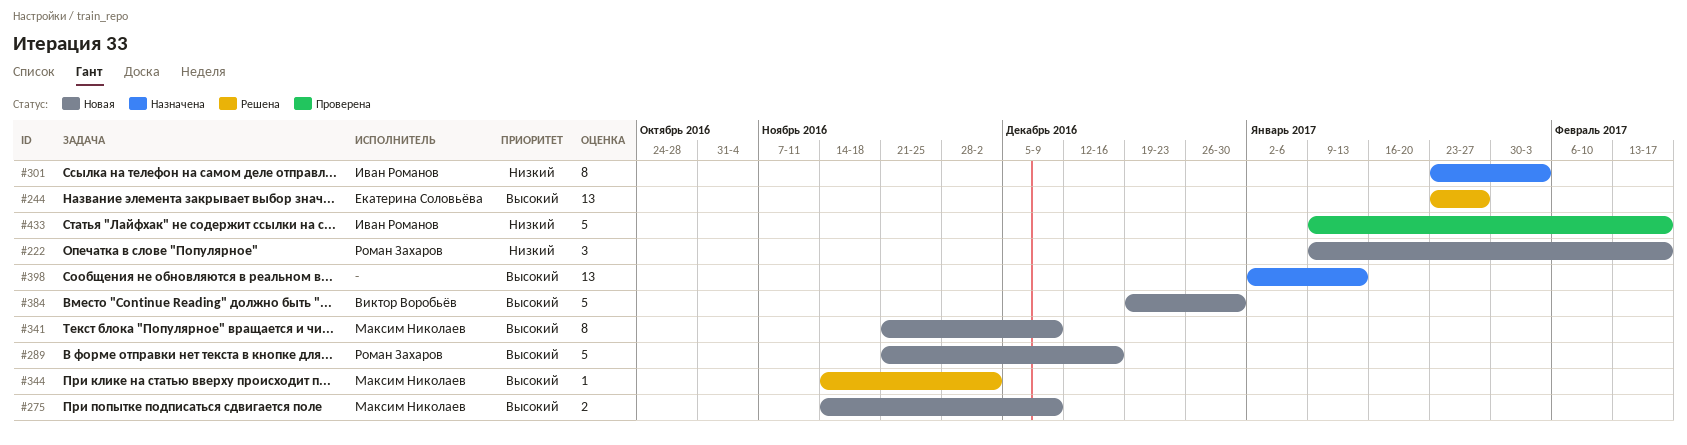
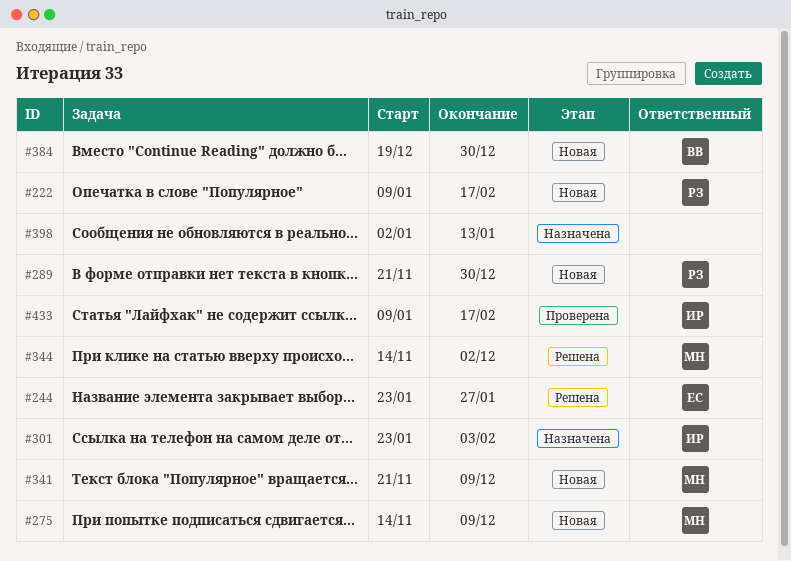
#289, due: Dec 16 -> Dec 30

